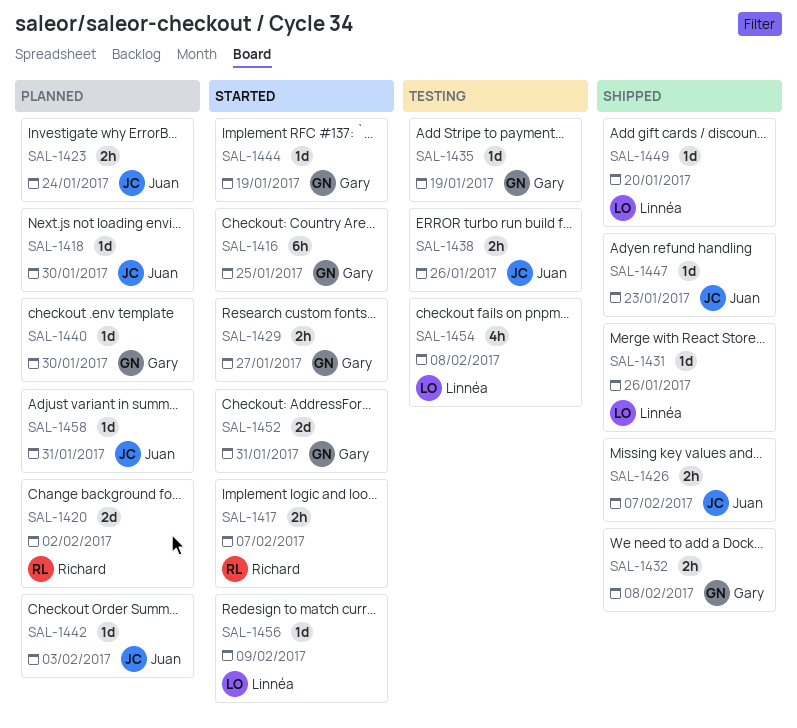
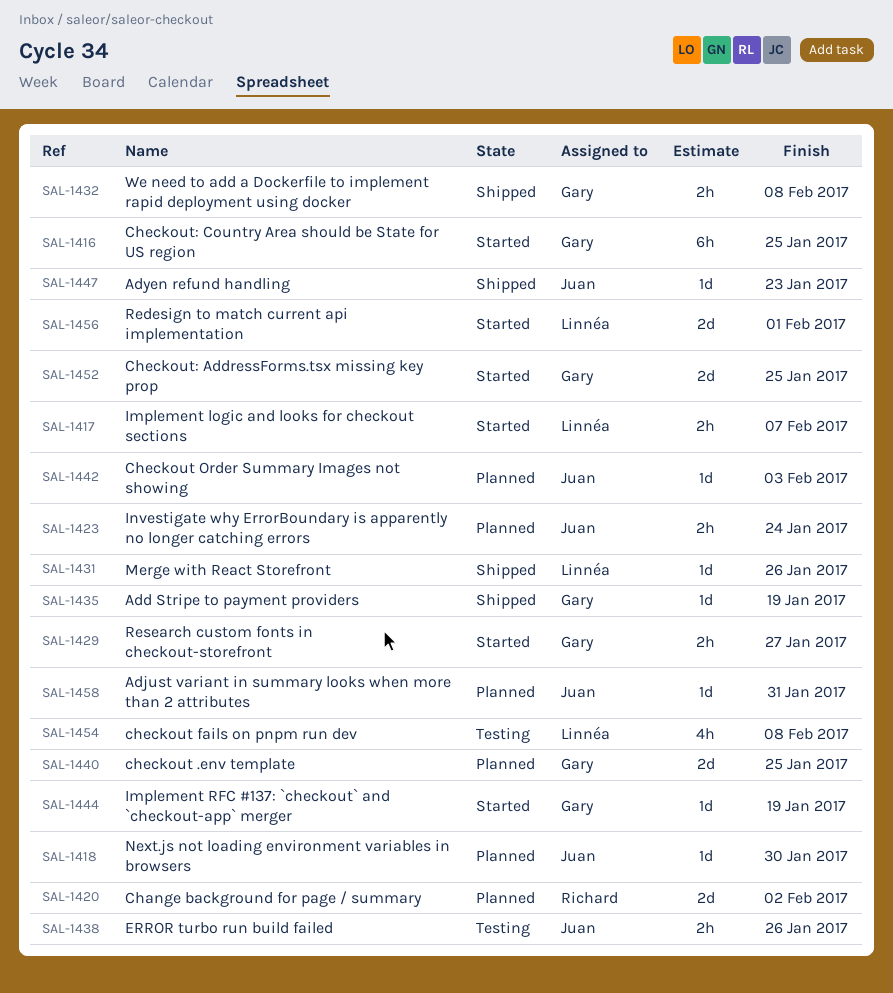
SAL-1417, owner: Richard -> Linnéa
SAL-1426: present -> none
SAL-1435, status: Testing -> Shipped
SAL-1440, estimate: 1d -> 2d
SAL-1440, due: Jan 30 -> Jan 25
SAL-1449: present -> none
SAL-1452, due: Jan 31 -> Jan 25
SAL-1456, estimate: 1d -> 2d
SAL-1456, due: Feb 9 -> Feb 1

